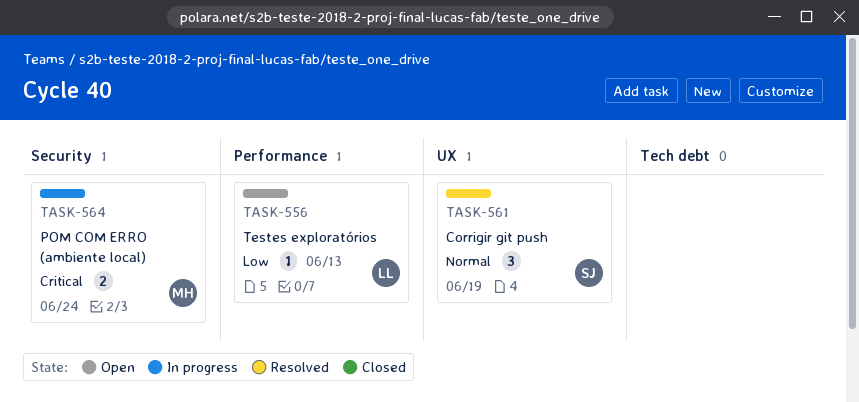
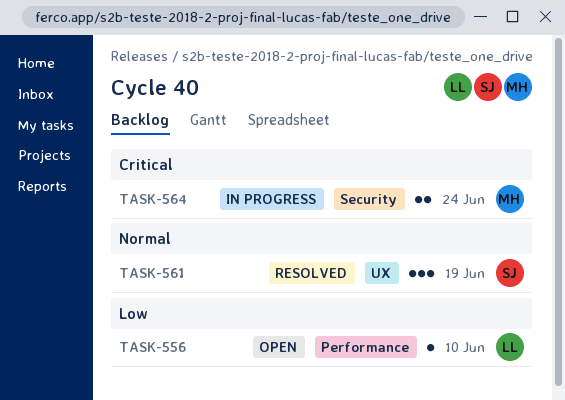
TASK-556, due: Jun 13 -> Jun 10

